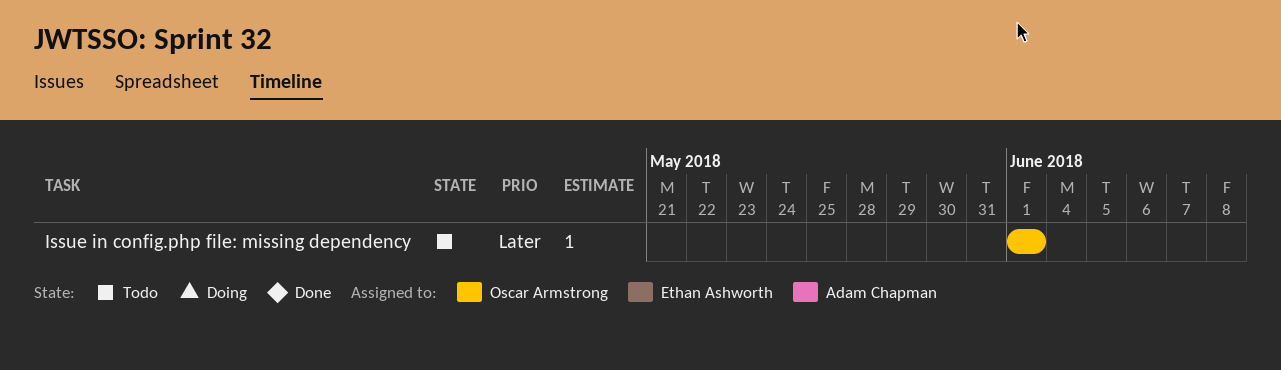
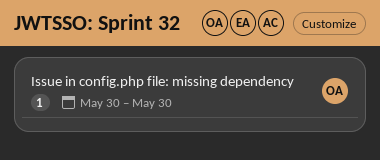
Issue in config.php file: missing dependency, start: Jun 1 -> May 30
Issue in config.php file: missing dependency, due: Jun 1 -> May 30

